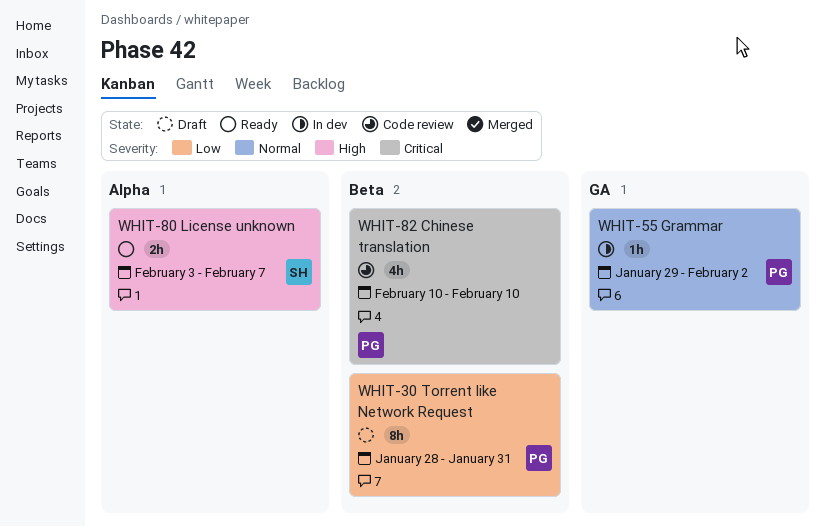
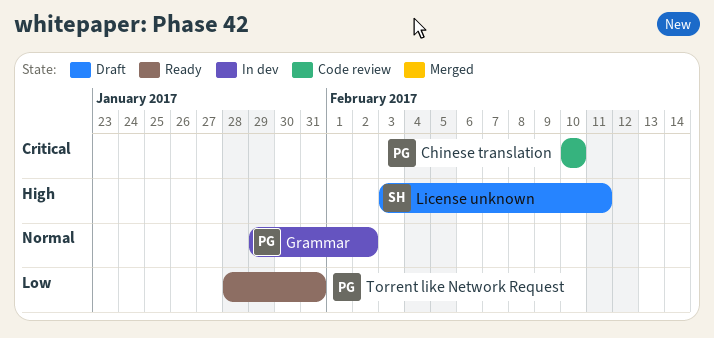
License unknown, status: Ready -> Draft
License unknown, due: Feb 7 -> Feb 11
Torrent like Network Request, status: Draft -> Ready

